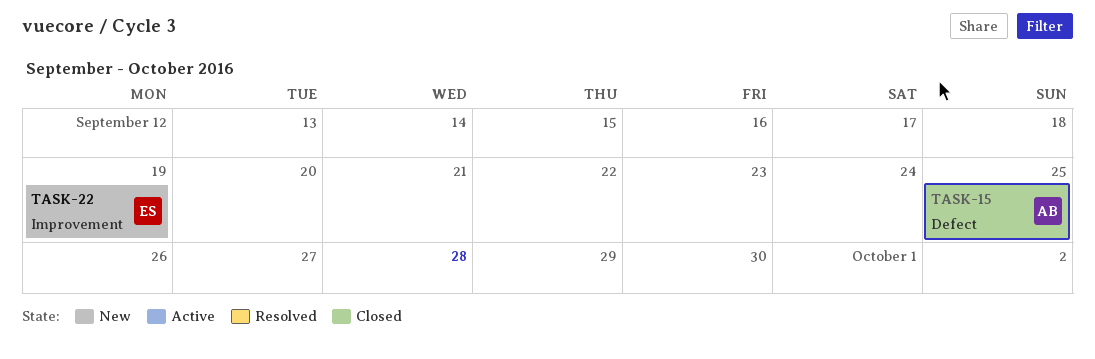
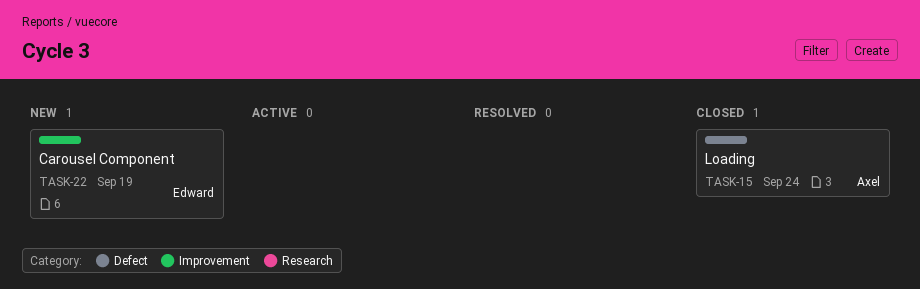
TASK-15, due: Sep 25 -> Sep 24

